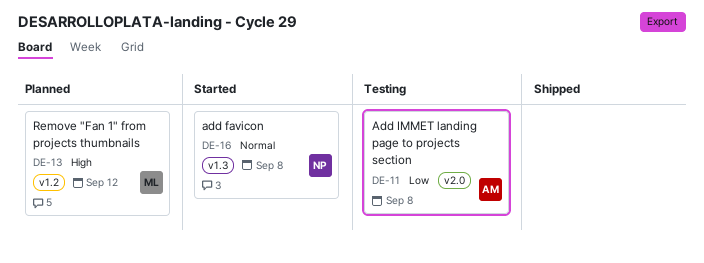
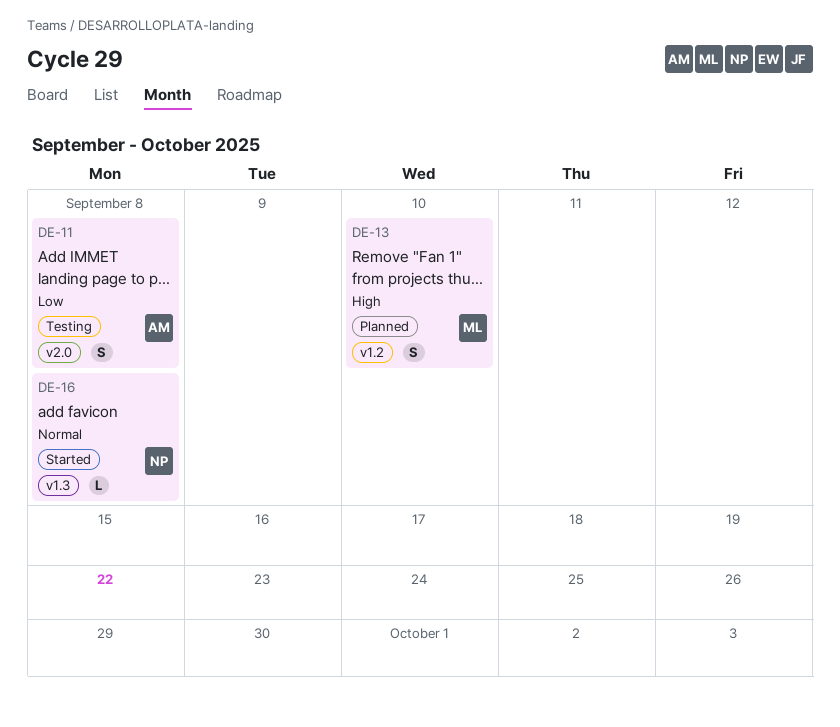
DE-13, due: Sep 12 -> Sep 10

